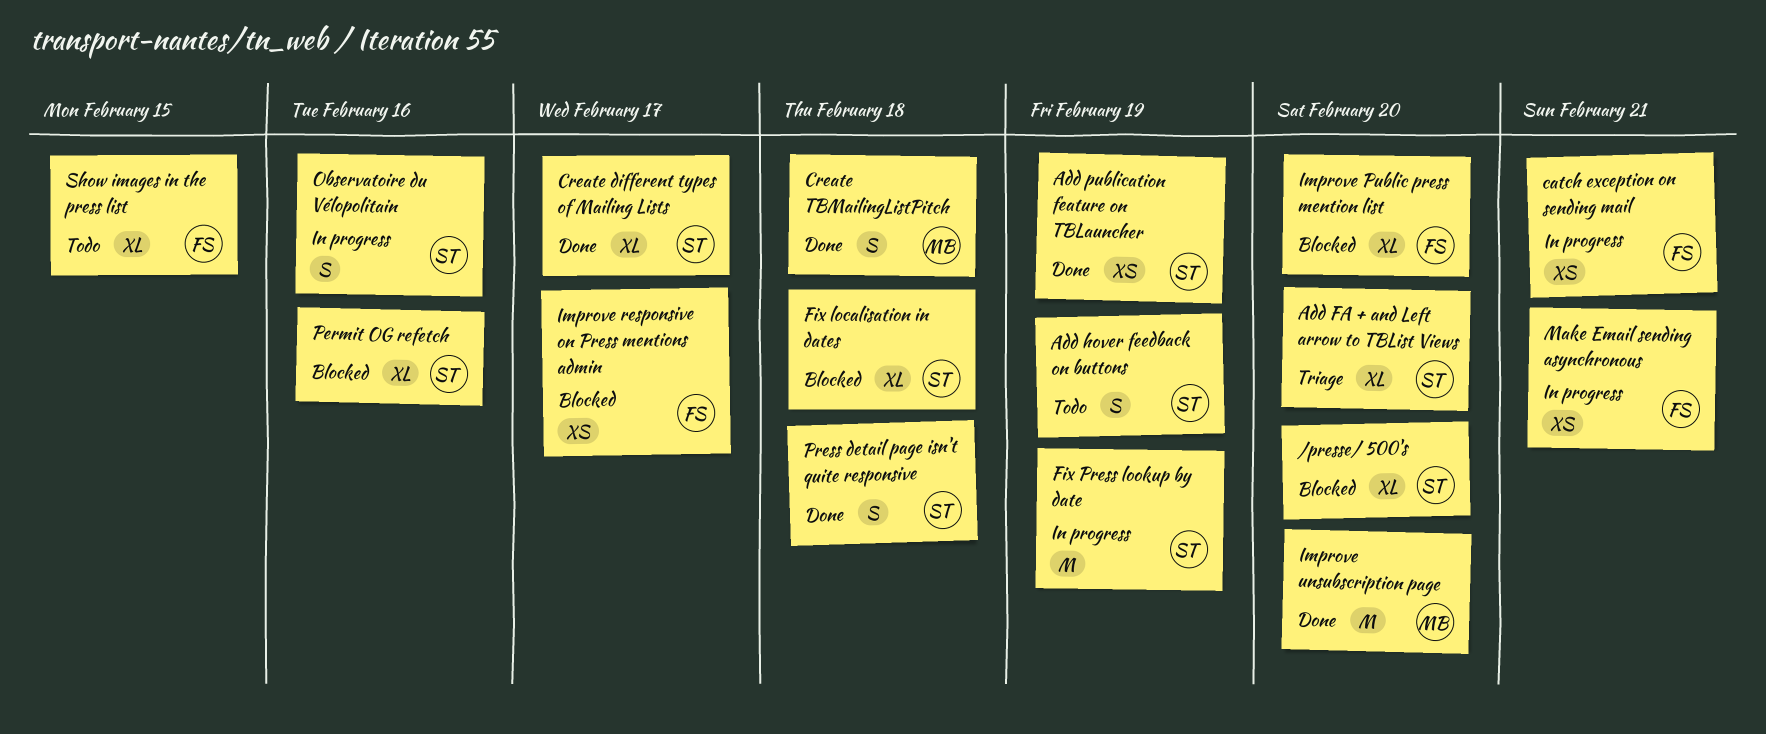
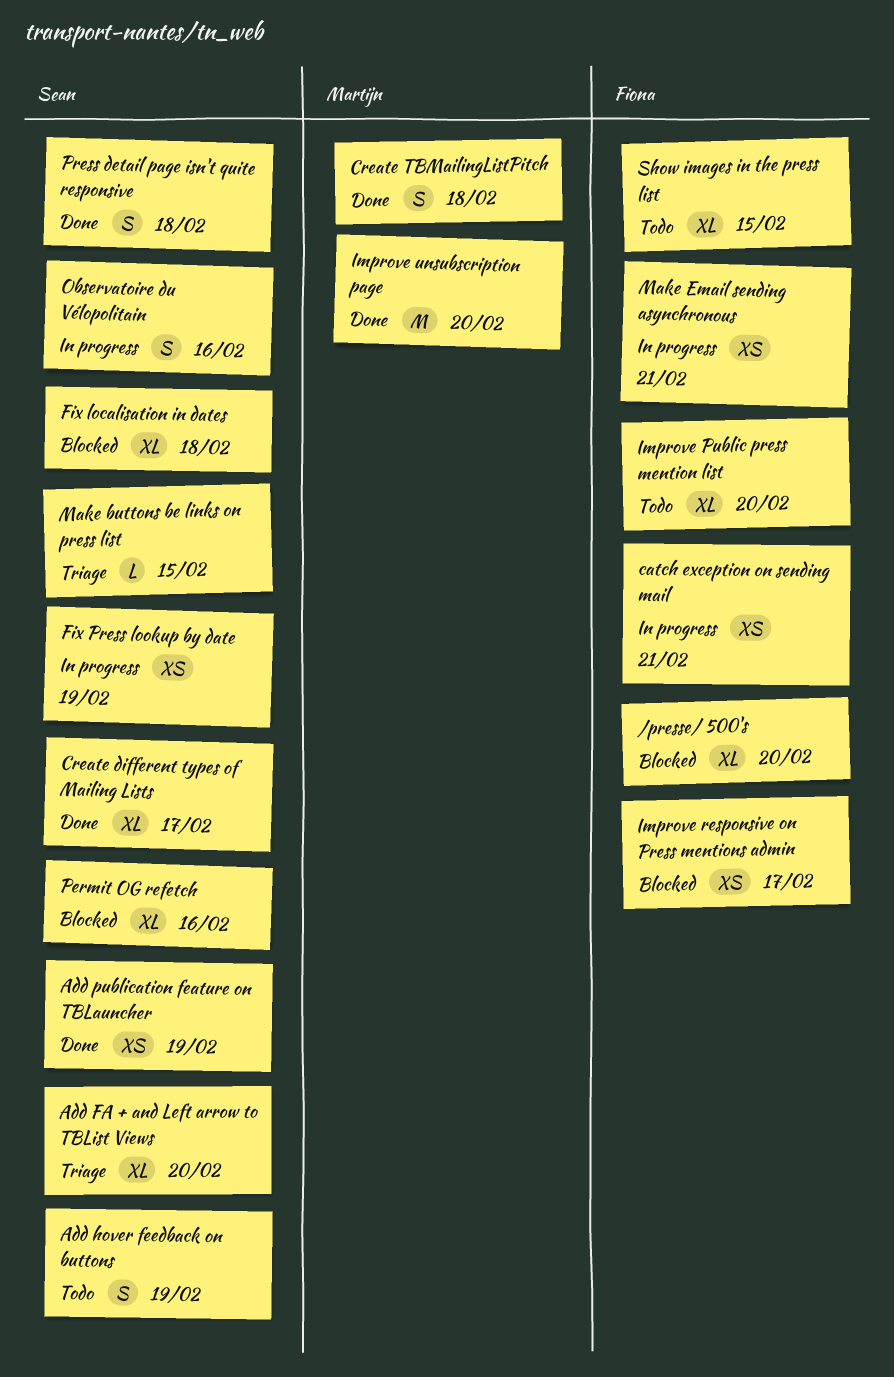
/presse/ 500's, owner: Sean -> Fiona
Fix Press lookup by date, estimate: M -> XS
Improve Public press mention list, status: Blocked -> Todo
Make buttons be links on press list: none -> present

